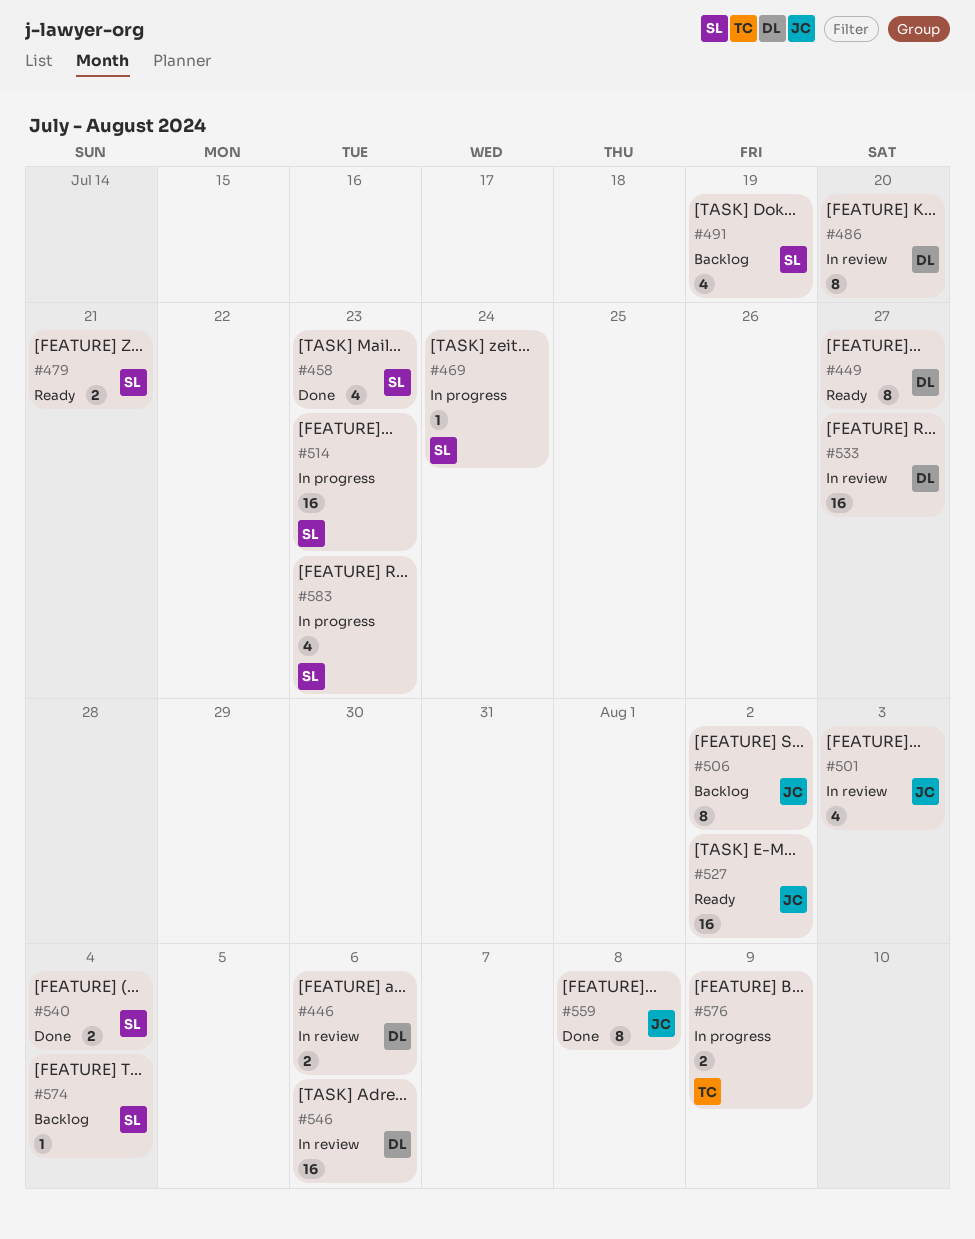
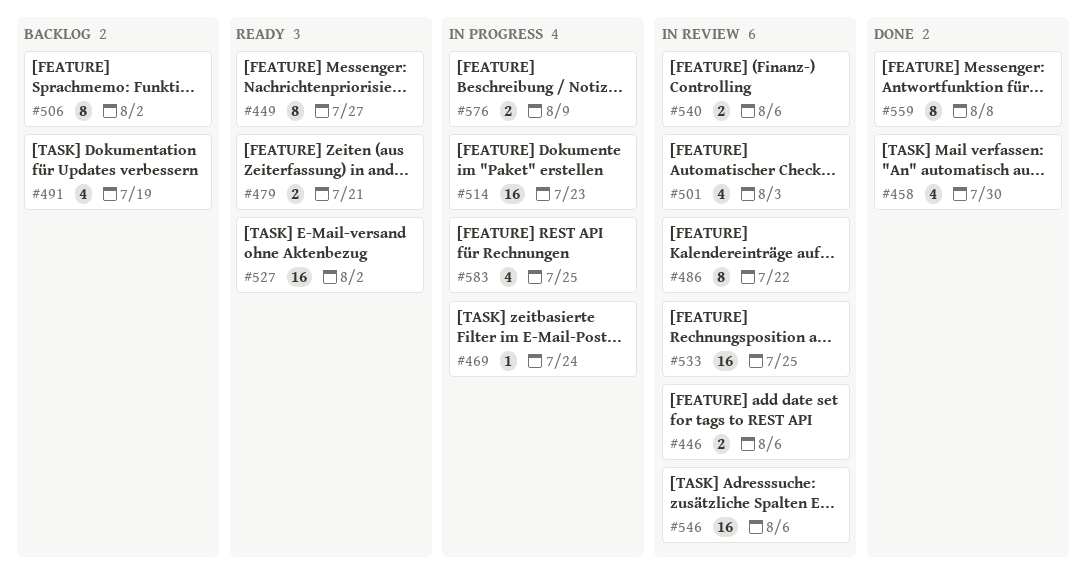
#458, due: Jul 23 -> Jul 30
#486, due: Jul 20 -> Jul 22
#533, due: Jul 27 -> Jul 25
#540, status: Done -> In review
#540, due: Aug 4 -> Aug 6
#574: present -> none
#583, due: Jul 23 -> Jul 25

